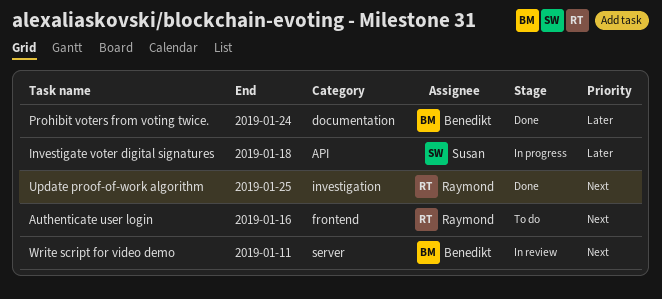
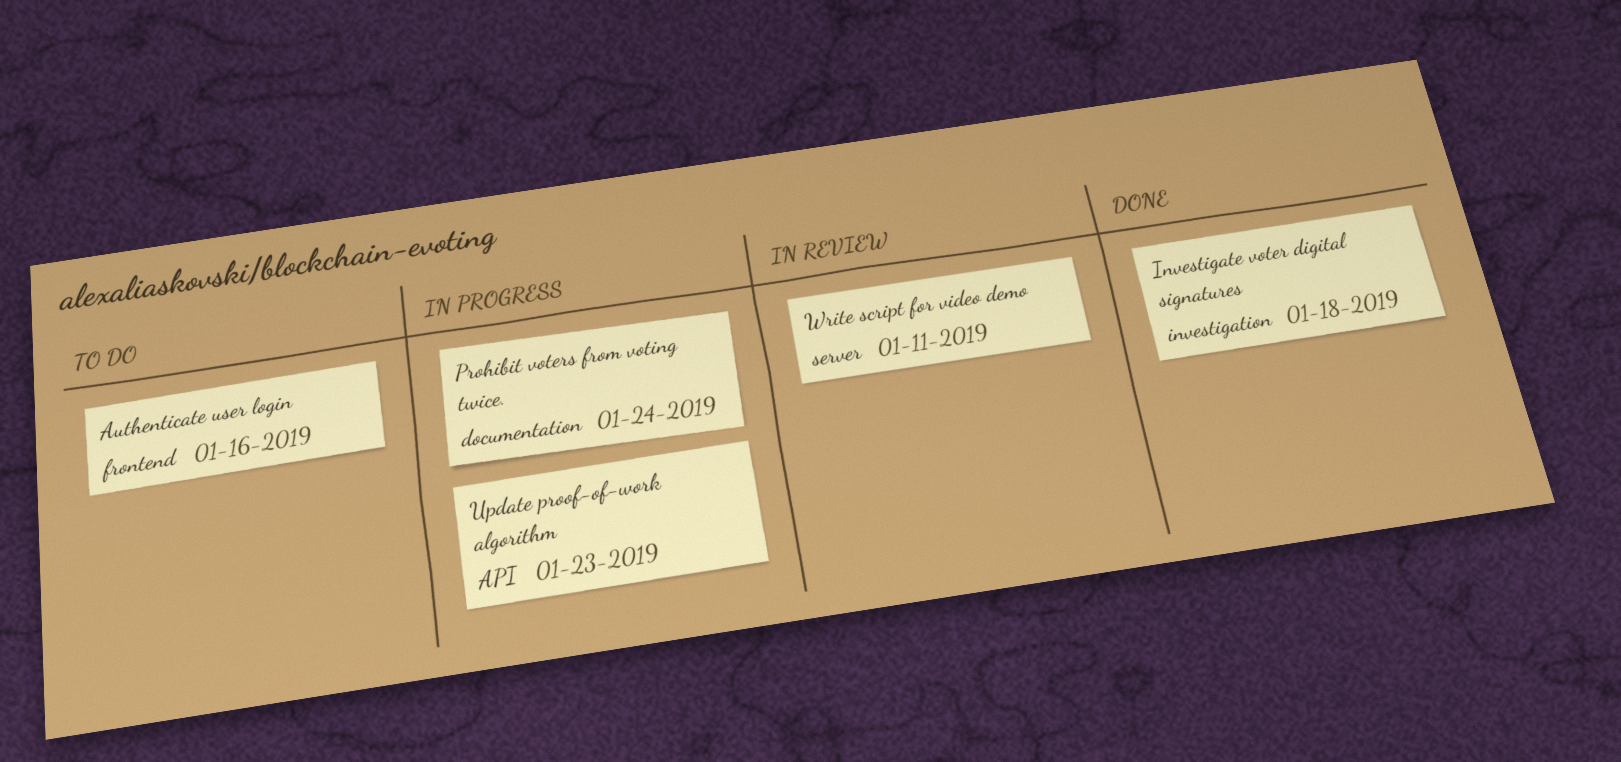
Investigate voter digital signatures, status: In progress -> Done
Investigate voter digital signatures, label: API -> investigation
Prohibit voters from voting twice., status: Done -> In progress
Update proof-of-work algorithm, status: Done -> In progress
Update proof-of-work algorithm, label: investigation -> API
Update proof-of-work algorithm, due: Jan 25 -> Jan 23

